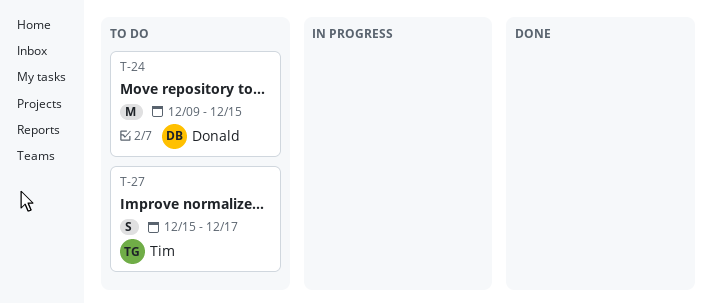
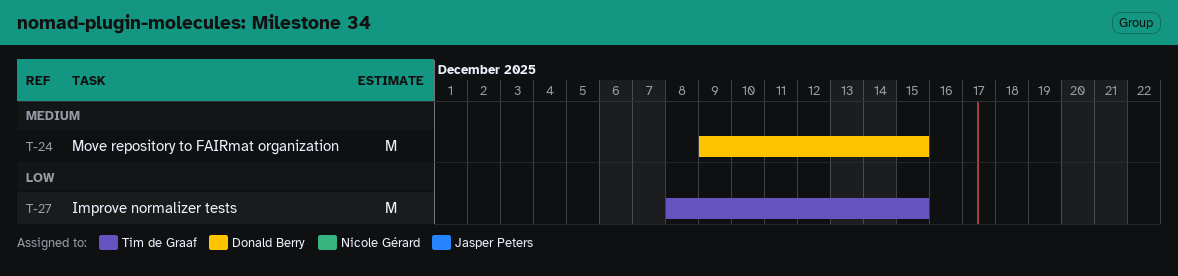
T-27, estimate: S -> M
T-27, start: Dec 15 -> Dec 8
T-27, due: Dec 17 -> Dec 15

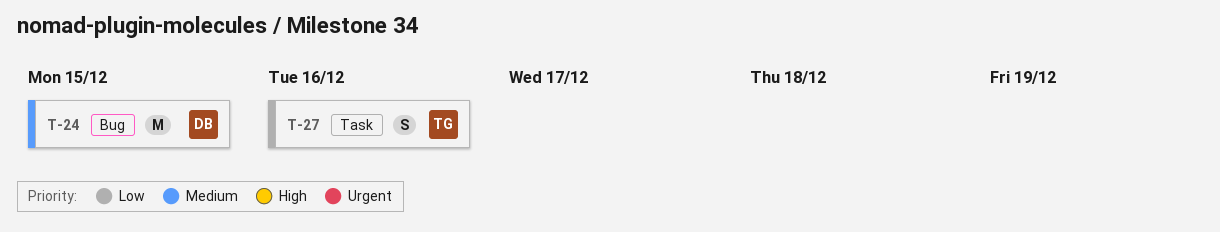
T-27, estimate: M -> S
T-27, due: Dec 15 -> Dec 16

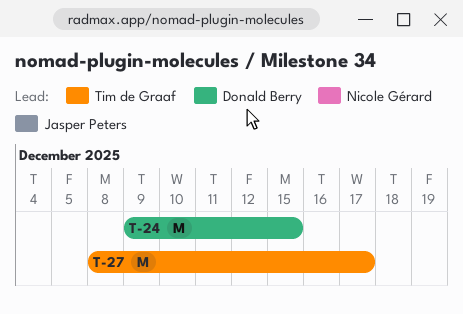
T-27, estimate: S -> M
T-27, due: Dec 16 -> Dec 17

